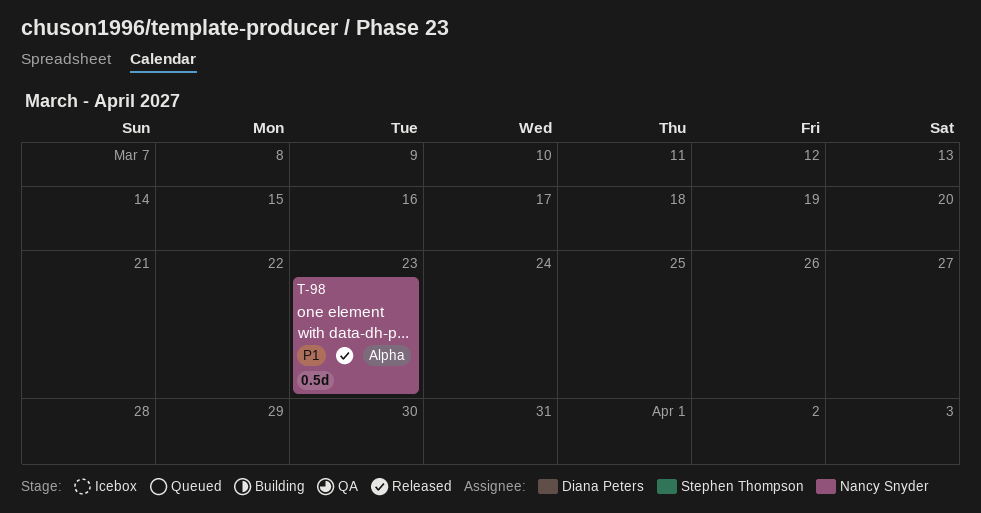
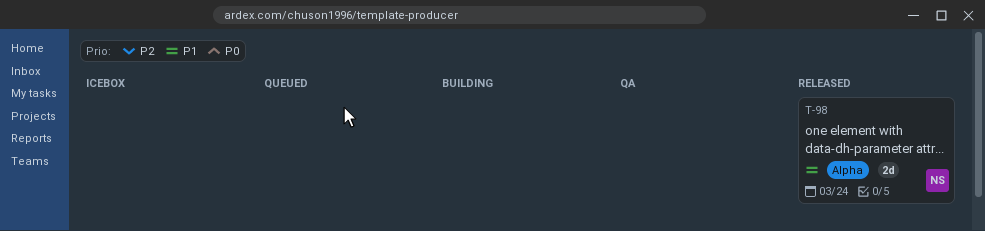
T-98, estimate: 0.5d -> 2d
T-98, due: Mar 23 -> Mar 24

